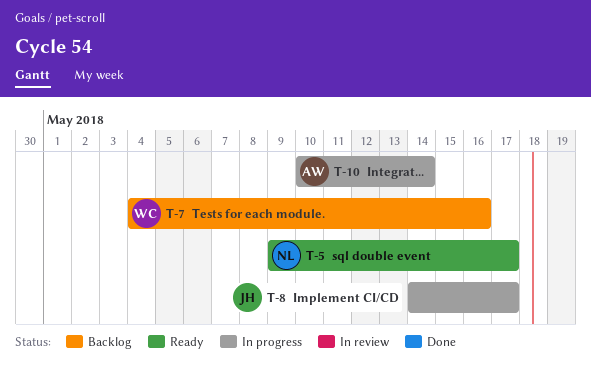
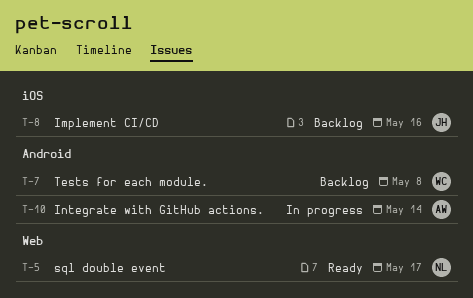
T-7, due: May 16 -> May 8
T-8, status: In progress -> Backlog
T-8, due: May 17 -> May 16

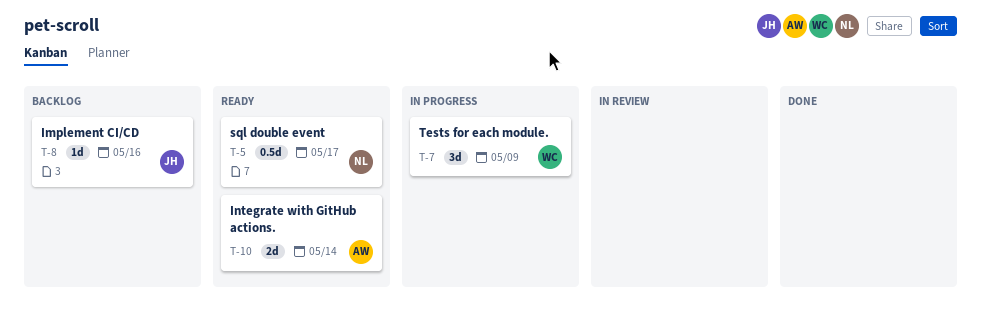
T-7, status: Backlog -> In progress
T-7, due: May 8 -> May 9
T-10, status: In progress -> Ready

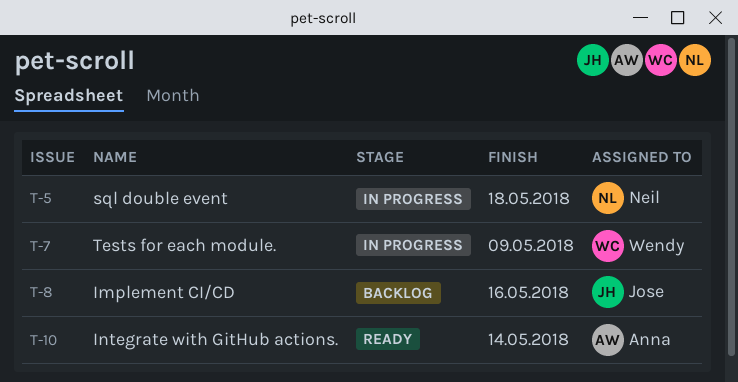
T-5, status: Ready -> In progress
T-5, due: May 17 -> May 18

